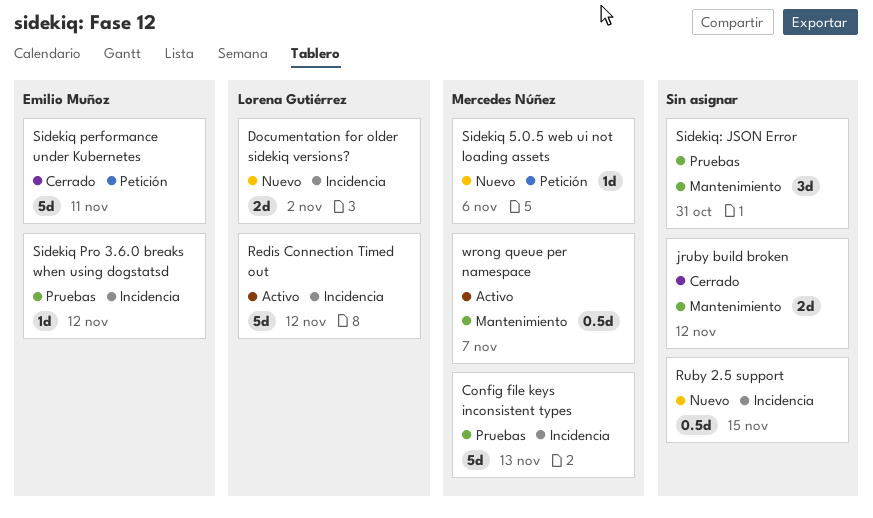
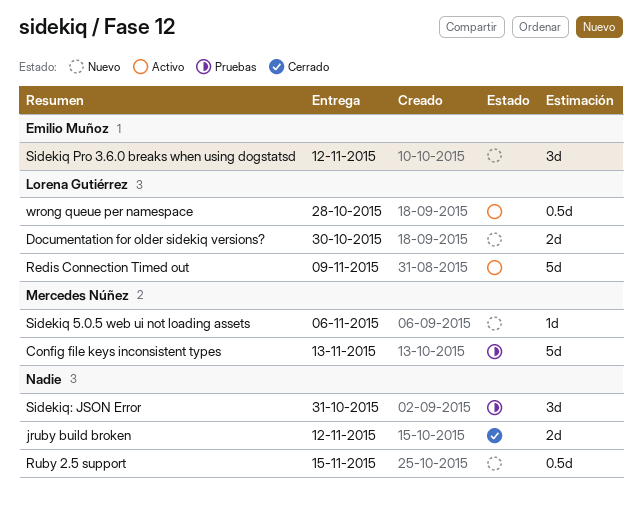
Documentation for older sidekiq versions?, due: Nov 2 -> Oct 30
Redis Connection Timed out, due: Nov 12 -> Nov 9
Sidekiq performance under Kubernetes: present -> none
Sidekiq Pro 3.6.0 breaks when using dogstatsd, status: Pruebas -> Nuevo
Sidekiq Pro 3.6.0 breaks when using dogstatsd, estimate: 1d -> 3d
wrong queue per namespace, owner: Mercedes Núñez -> Lorena Gutiérrez
wrong queue per namespace, due: Nov 7 -> Oct 28

